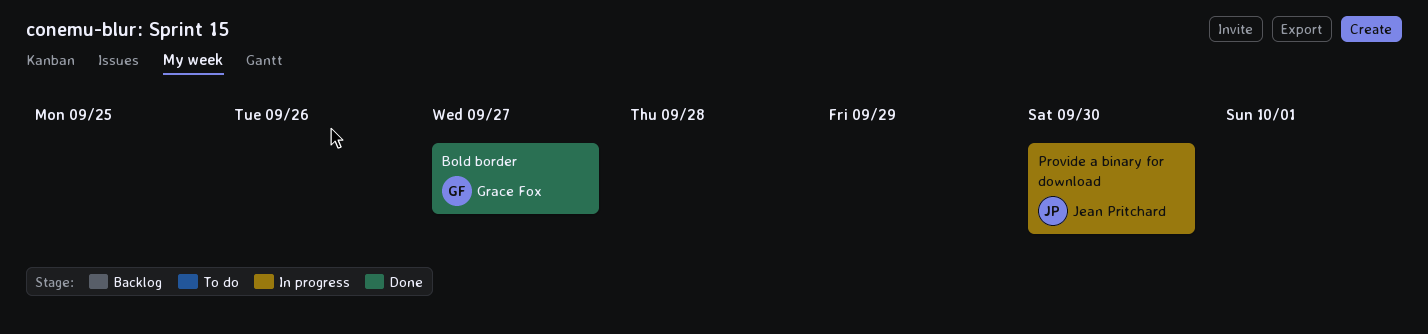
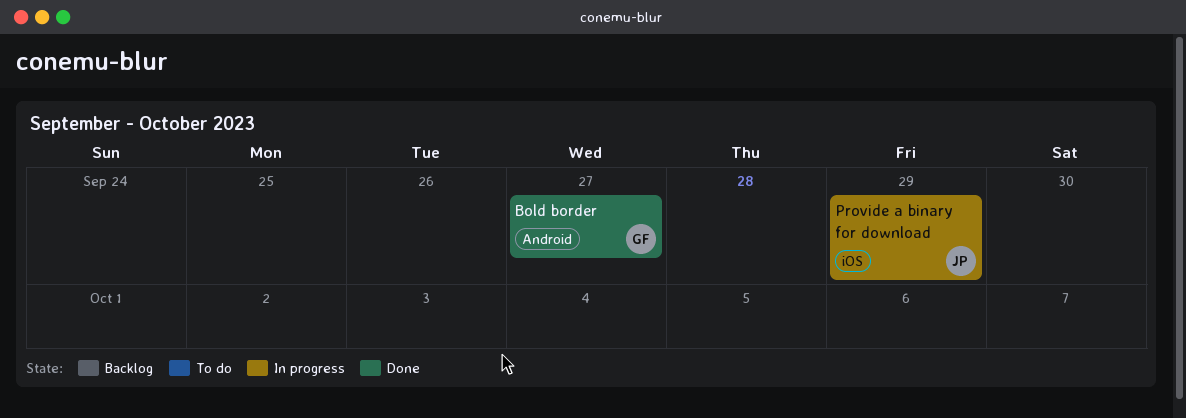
Provide a binary for download, due: Sep 30 -> Sep 29

